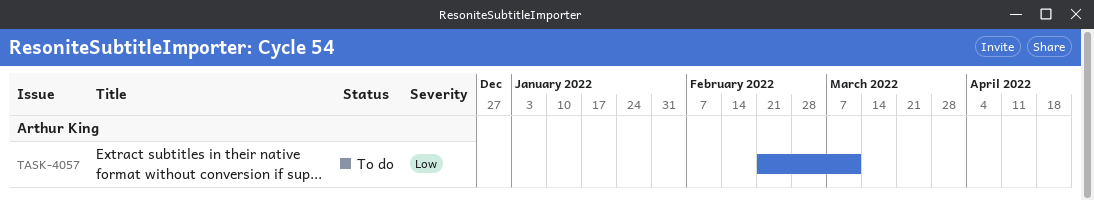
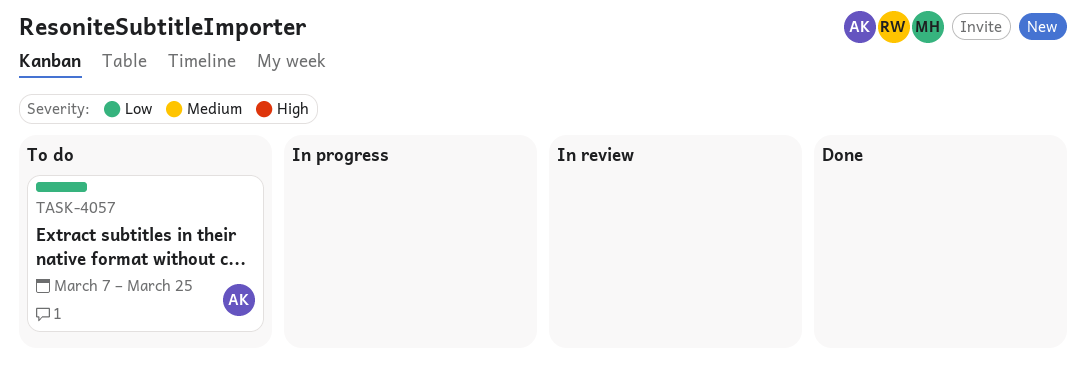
TASK-4057, start: Feb 21 -> Mar 7
TASK-4057, due: Mar 11 -> Mar 25

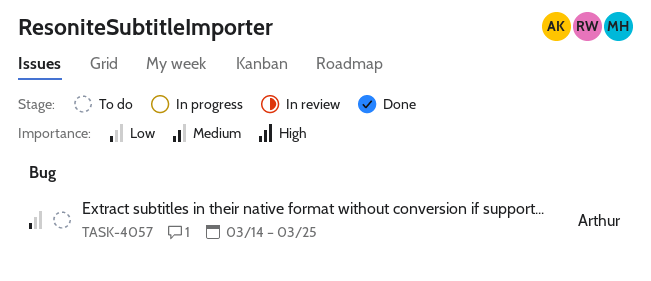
TASK-4057, start: Mar 7 -> Mar 14

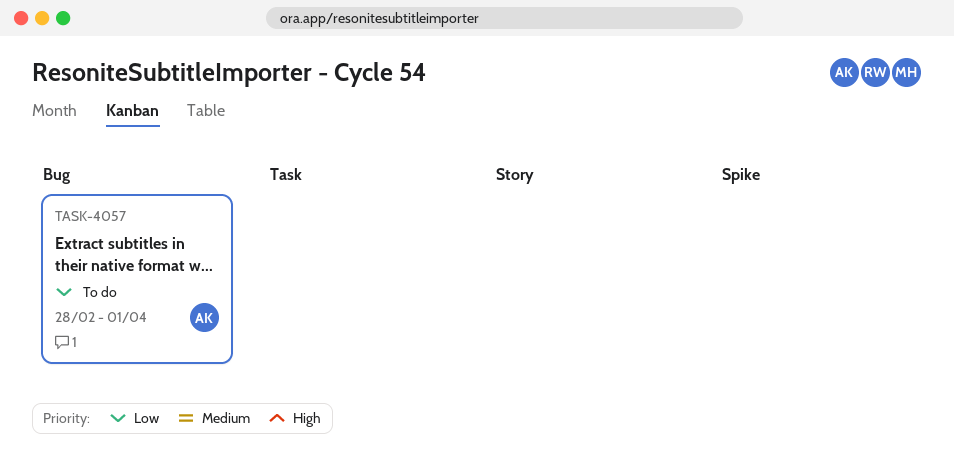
TASK-4057, start: Mar 14 -> Feb 28
TASK-4057, due: Mar 25 -> Apr 1

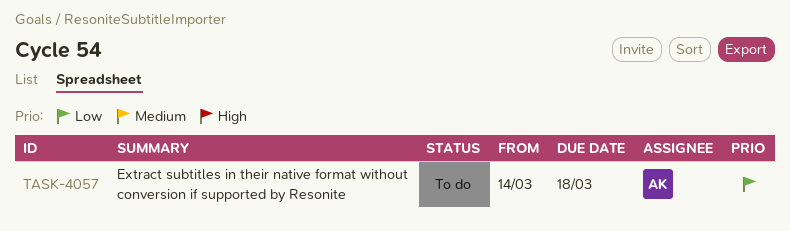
TASK-4057, start: Feb 28 -> Mar 14
TASK-4057, due: Apr 1 -> Mar 18

